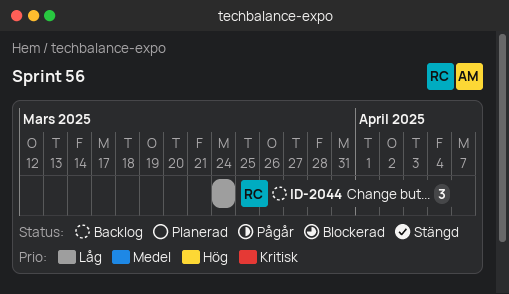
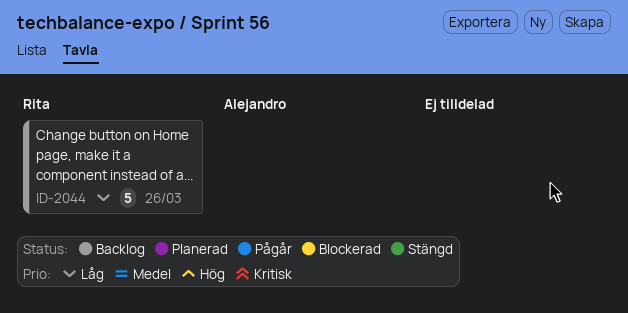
ID-2044, estimate: 3 -> 5
ID-2044, due: Mar 24 -> Mar 26

